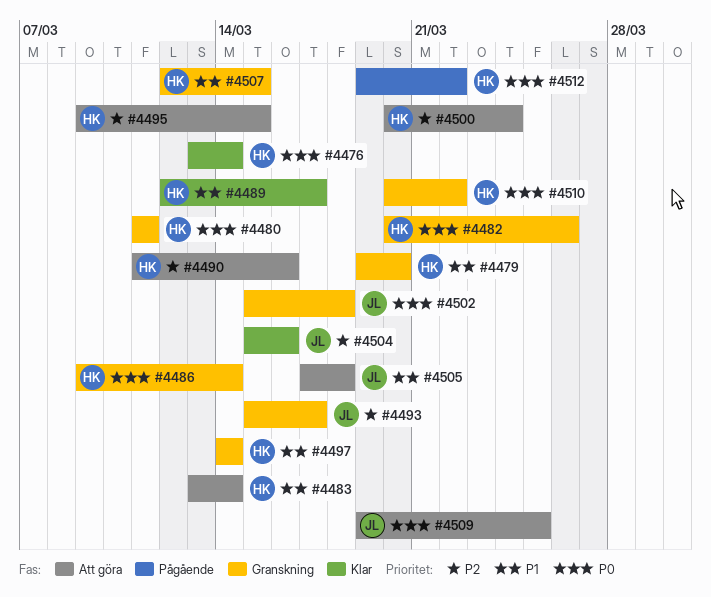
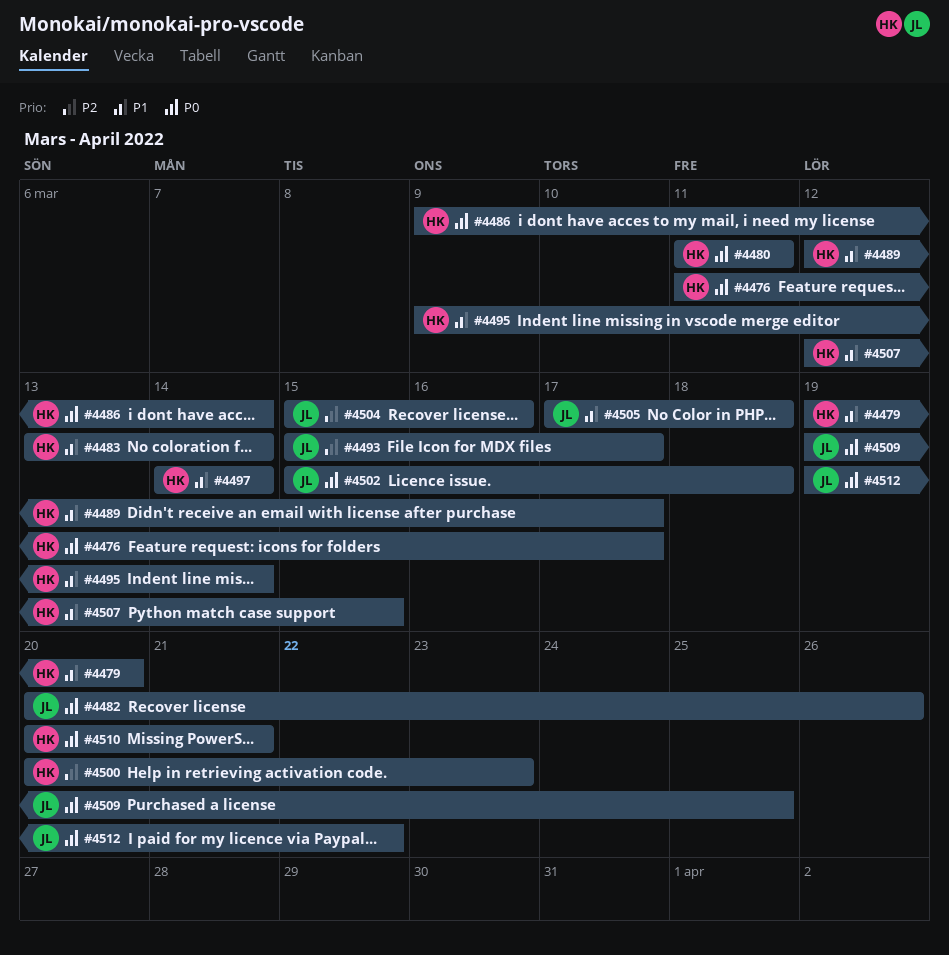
#4476, start: Mar 13 -> Mar 11
#4476, due: Mar 14 -> Mar 17
#4482, owner: HK -> JL
#4490: present -> none
#4495, priority: P2 -> P1
#4495, due: Mar 15 -> Mar 14
#4500, due: Mar 24 -> Mar 23
#4510, due: Mar 22 -> Mar 21
#4512, owner: HK -> JL

